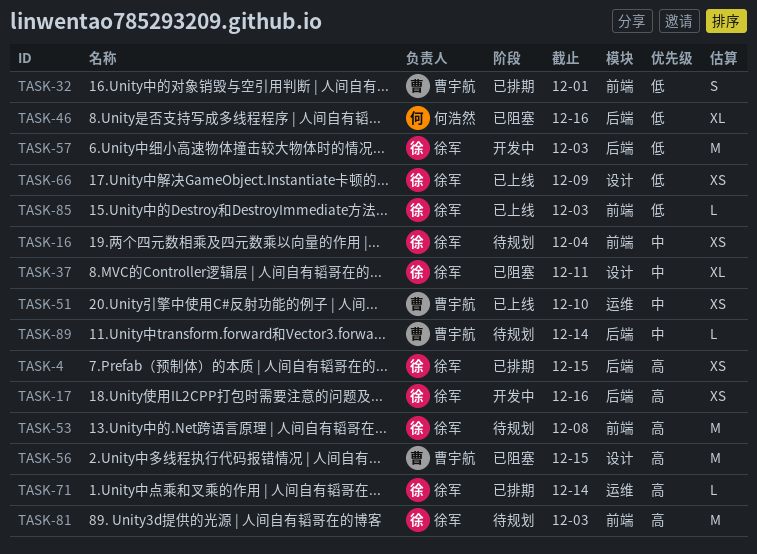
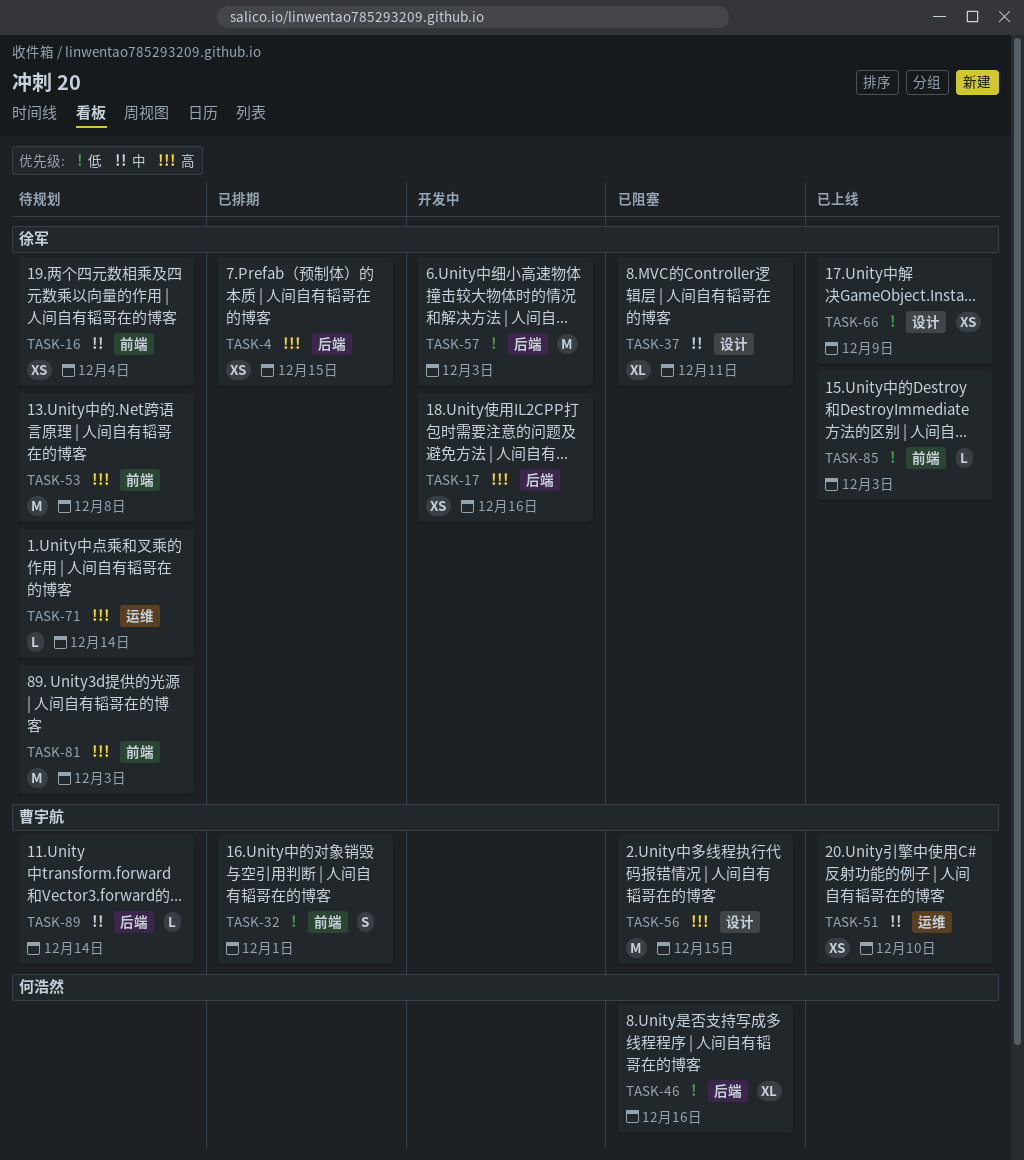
TASK-71, status: 已排期 -> 待规划

